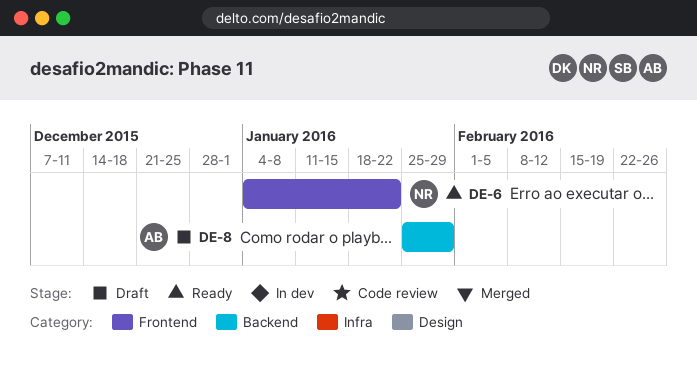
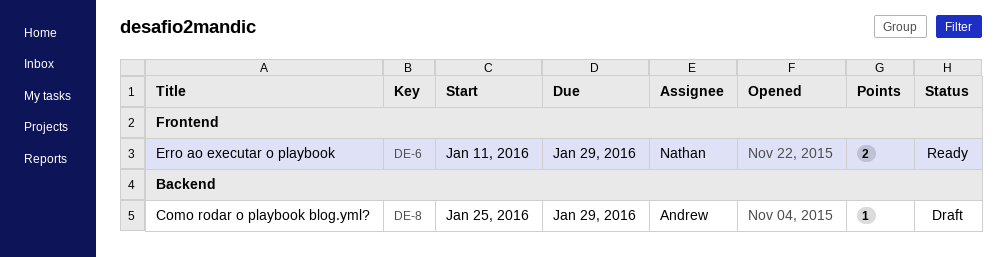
DE-6, start: Jan 4 -> Jan 11
DE-6, due: Jan 22 -> Jan 29

